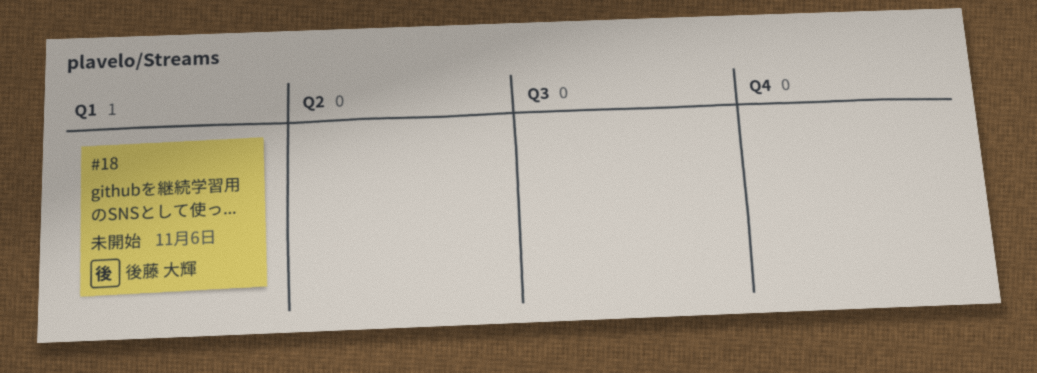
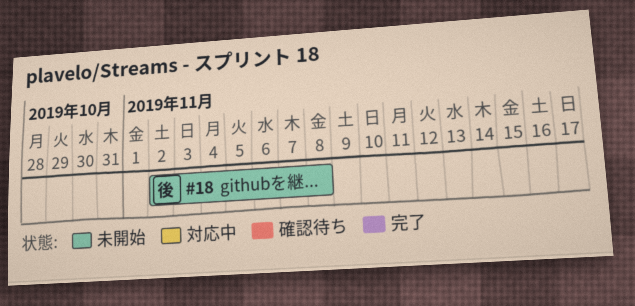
#18, due: Nov 6 -> Nov 8

